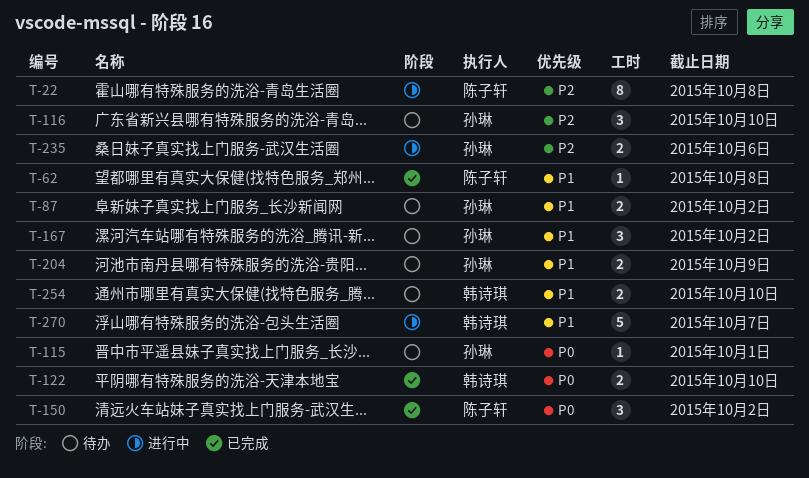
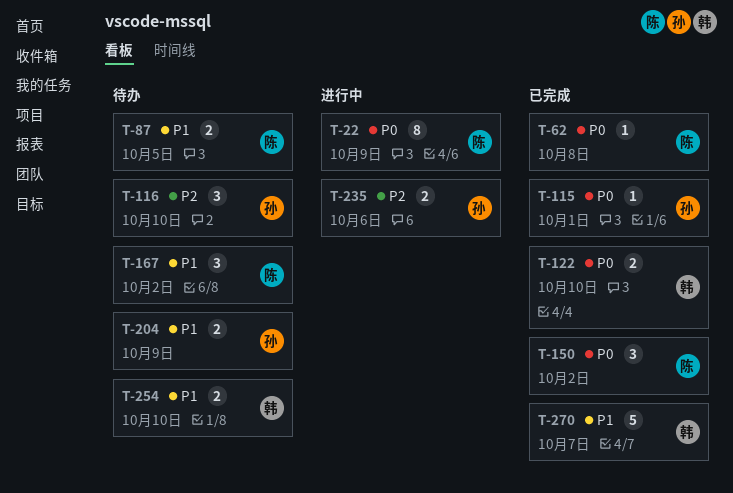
T-22, priority: P2 -> P0
T-22, due: Oct 8 -> Oct 9
T-62, priority: P1 -> P0
T-87, owner: 孙琳 -> 陈子轩
T-87, due: Oct 2 -> Oct 5
T-115, status: 待办 -> 已完成
T-167, owner: 孙琳 -> 陈子轩
T-270, status: 进行中 -> 已完成

